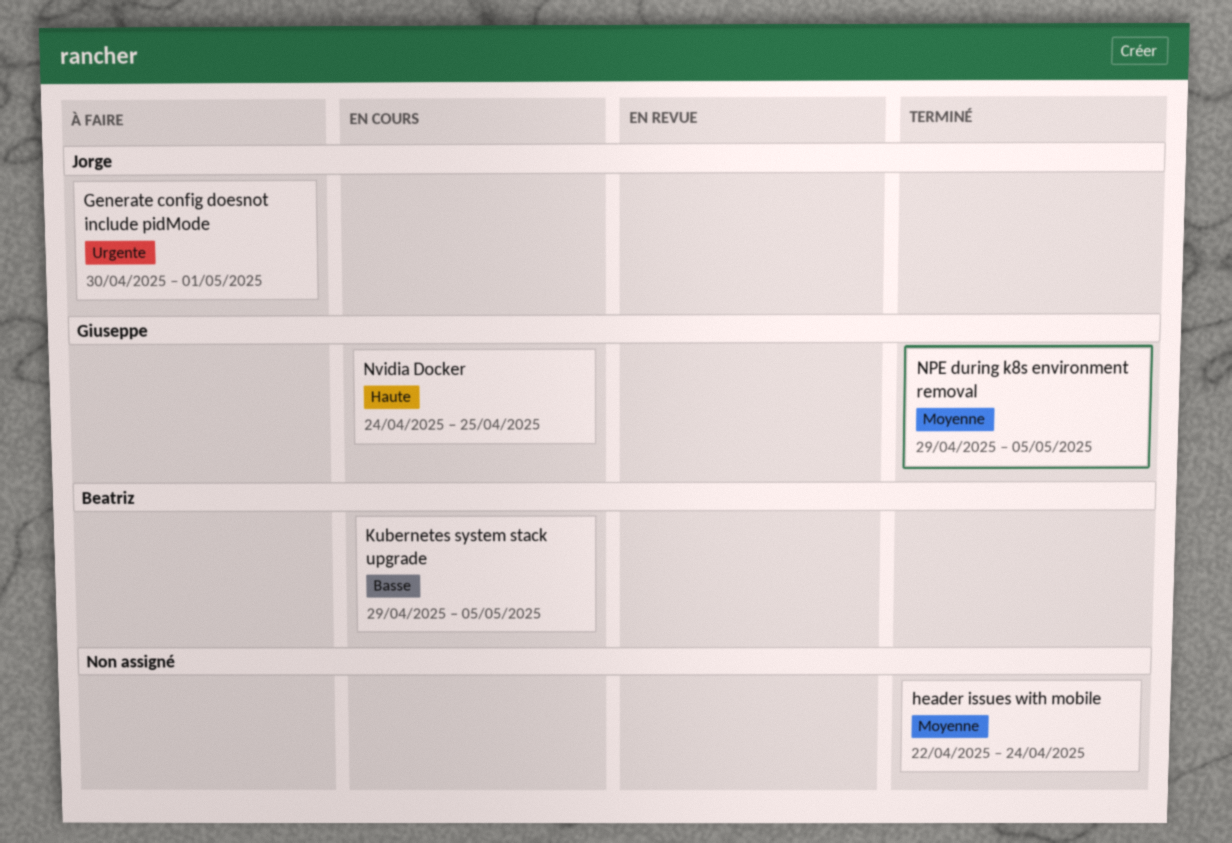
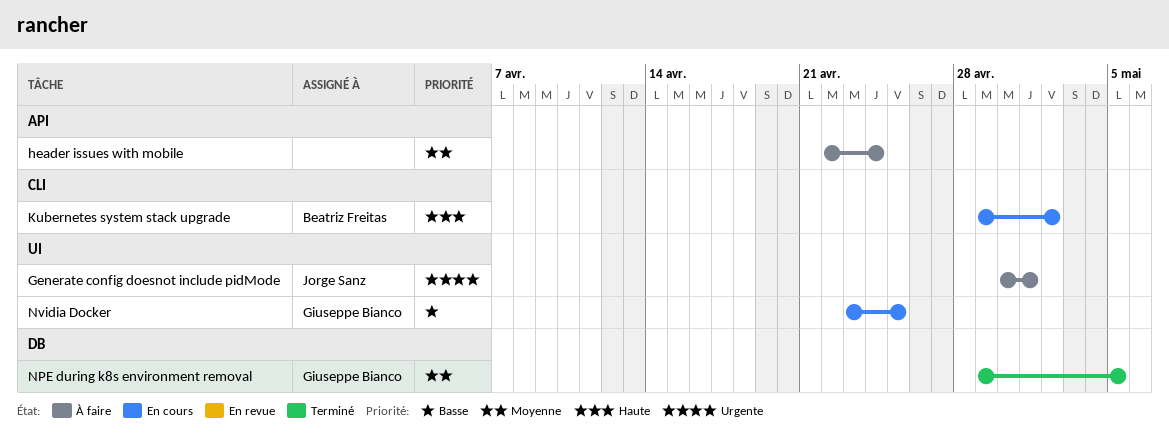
header issues with mobile, status: Terminé -> À faire
Kubernetes system stack upgrade, priority: Basse -> Haute
Kubernetes system stack upgrade, due: May 5 -> May 2
Nvidia Docker, priority: Haute -> Basse
Nvidia Docker, start: Apr 24 -> Apr 23

